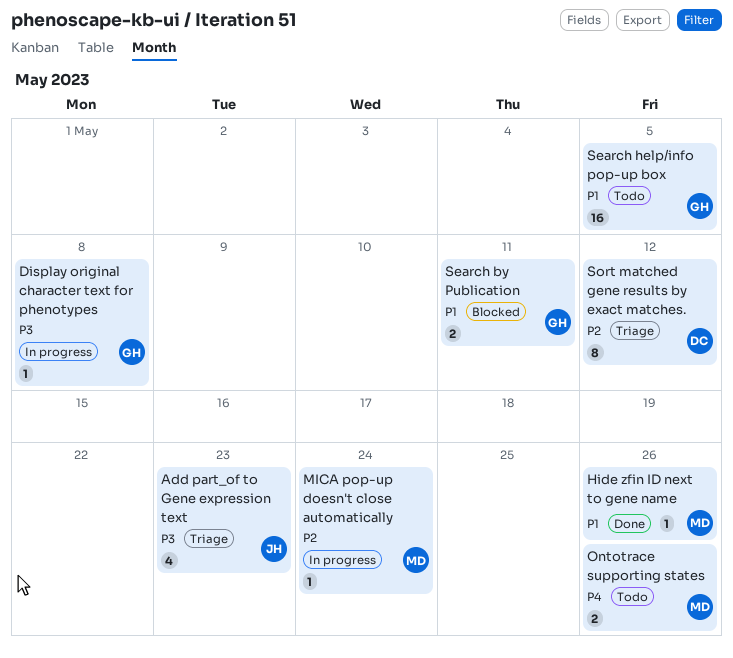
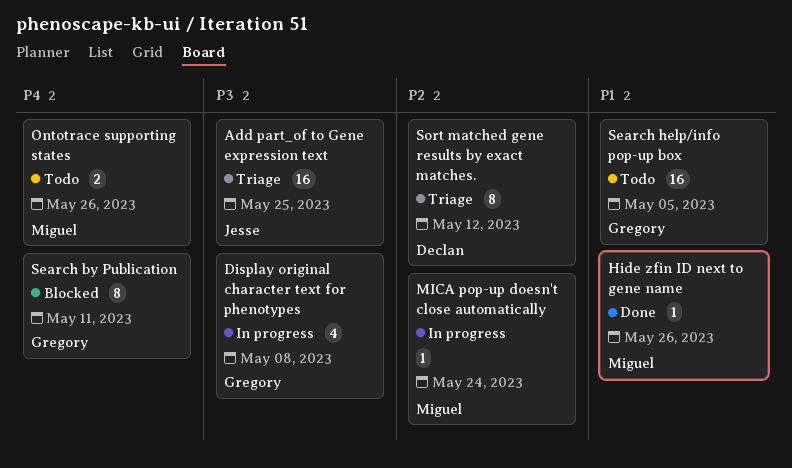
Add part_of to Gene expression text, estimate: 4 -> 16
Add part_of to Gene expression text, due: May 23 -> May 25
Display original character text for phenotypes, estimate: 1 -> 4
Search by Publication, priority: P1 -> P4
Search by Publication, estimate: 2 -> 8

